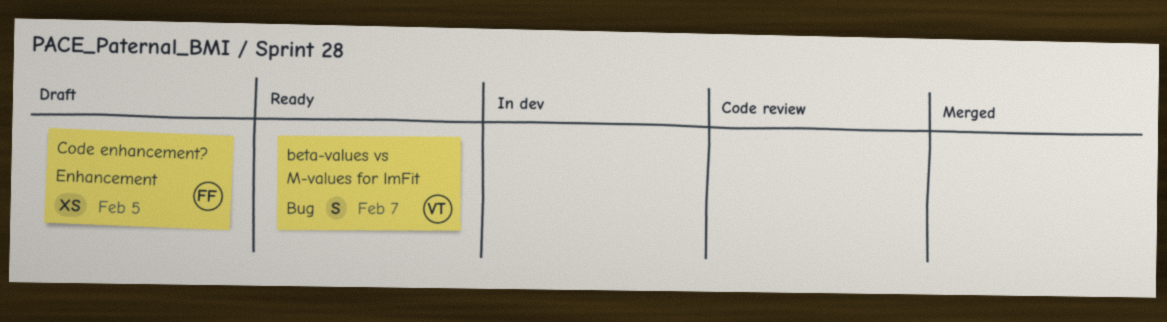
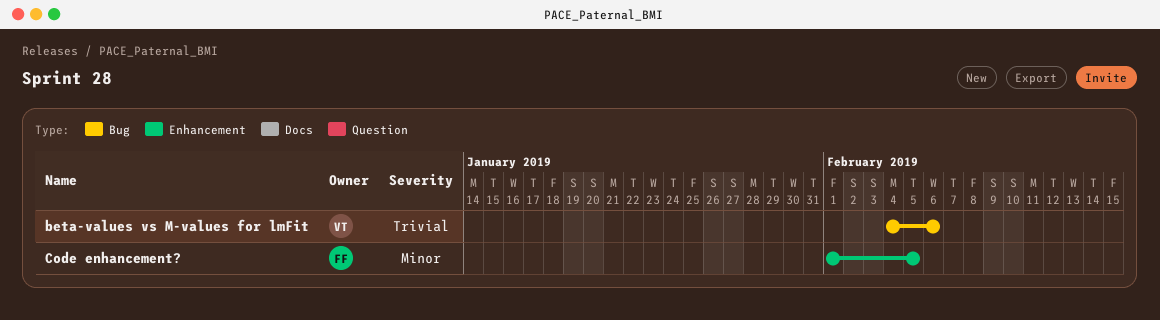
beta-values vs M-values for lmFit, due: Feb 7 -> Feb 6

